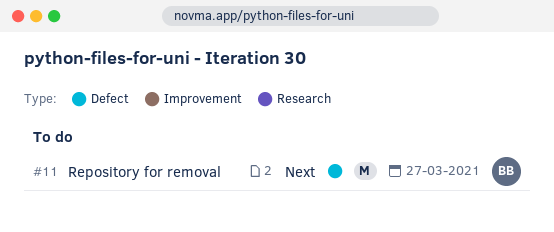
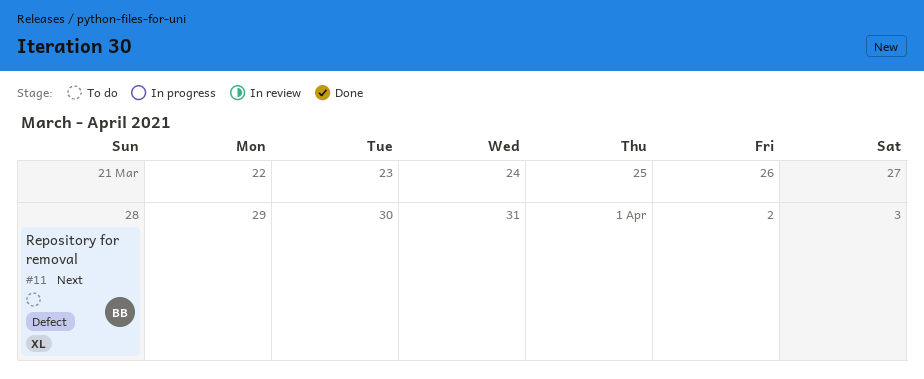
#11, estimate: M -> XL
#11, due: Mar 27 -> Mar 28

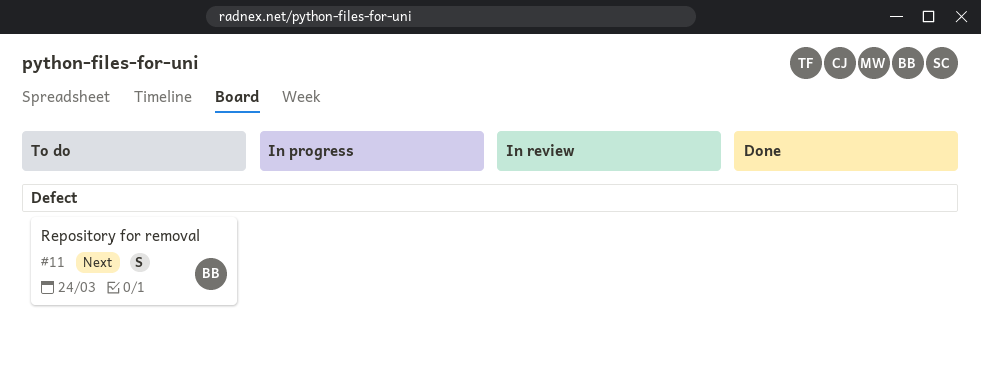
#11, estimate: XL -> S
#11, due: Mar 28 -> Mar 24

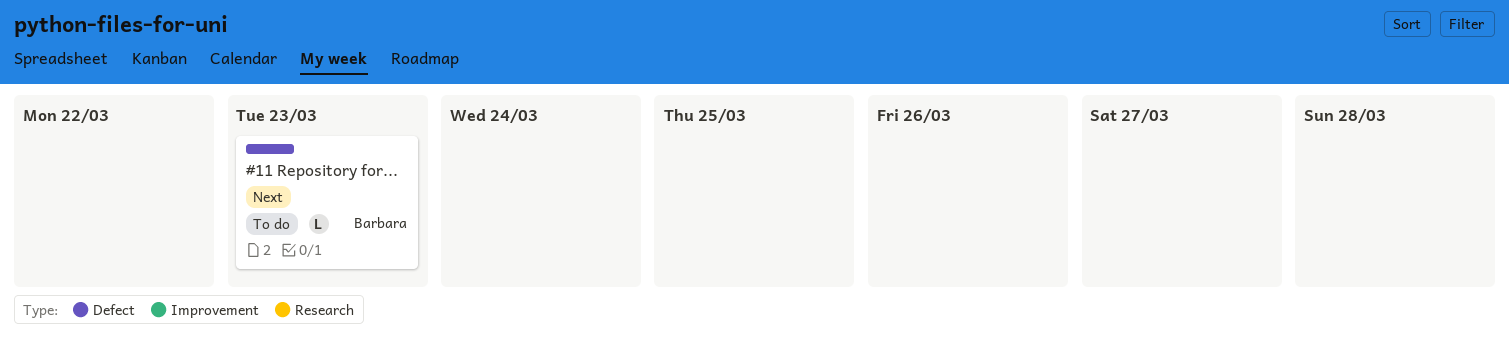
#11, estimate: S -> L
#11, due: Mar 24 -> Mar 23

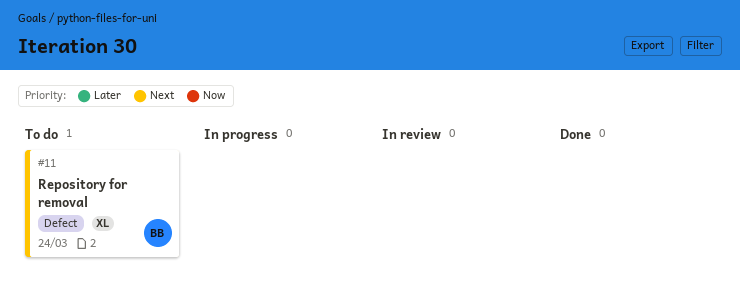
#11, estimate: L -> XL
#11, due: Mar 23 -> Mar 24

